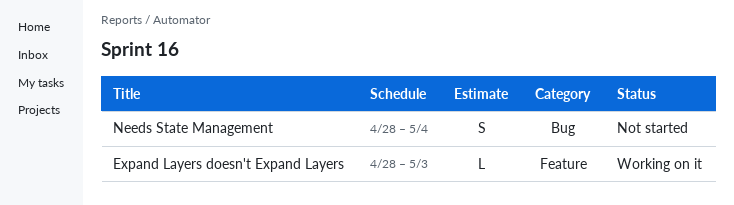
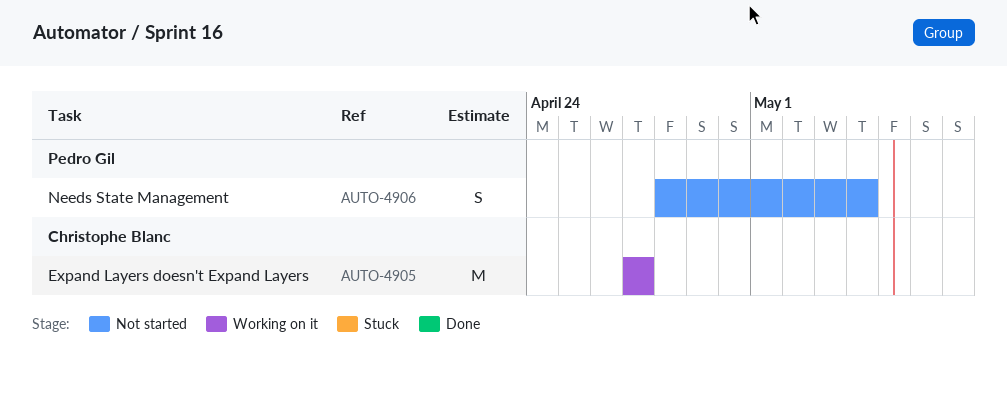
Expand Layers doesn't Expand Layers, estimate: L -> M
Expand Layers doesn't Expand Layers, start: Apr 28 -> Apr 27
Expand Layers doesn't Expand Layers, due: May 3 -> Apr 27

